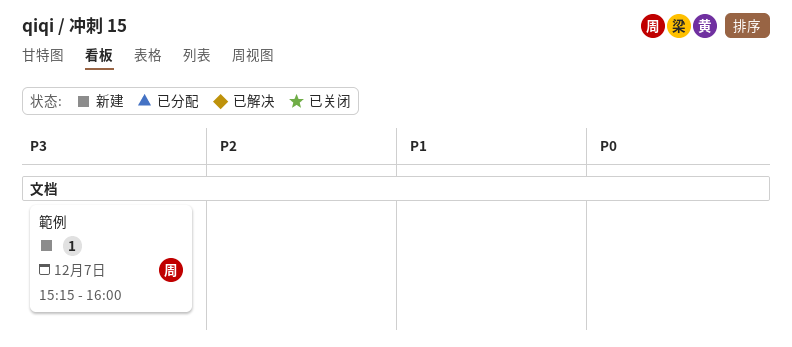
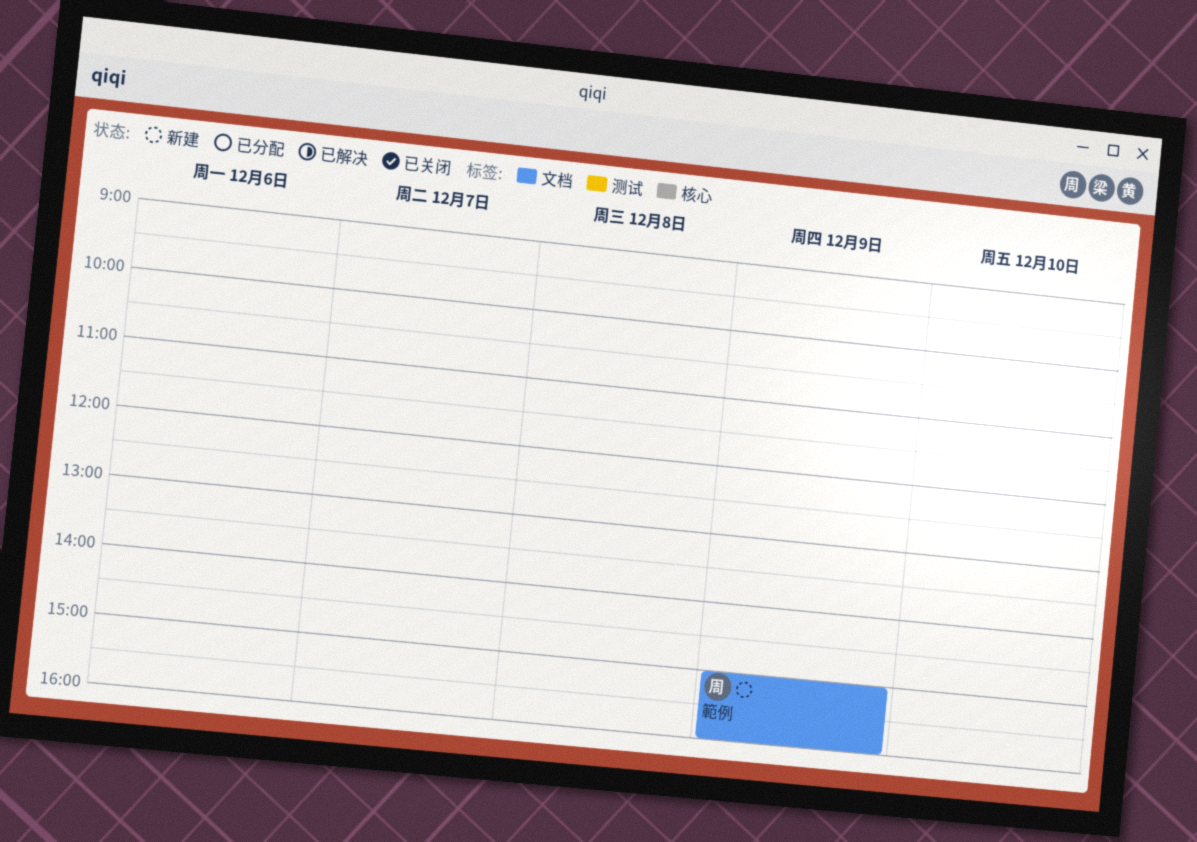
範例, day: Dec 7 -> Dec 9
範例, begins: 15:15 -> 15:00

